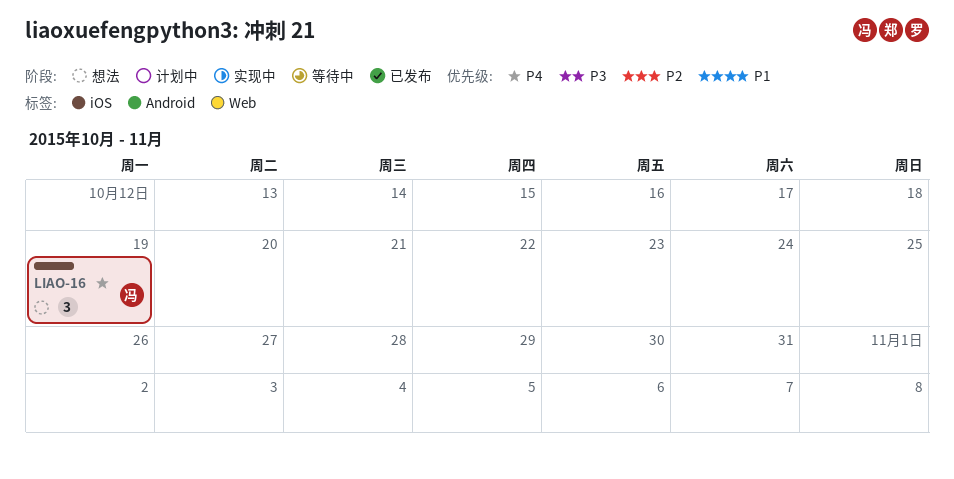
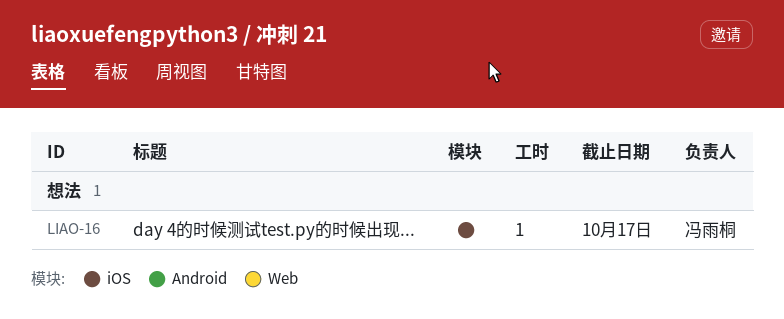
LIAO-16, estimate: 3 -> 1
LIAO-16, due: Oct 19 -> Oct 17

